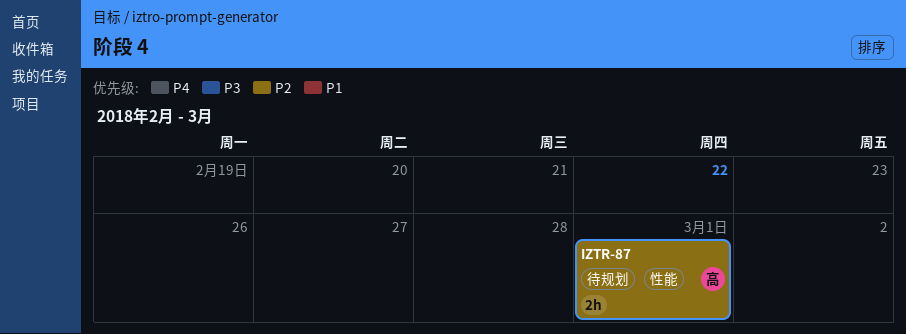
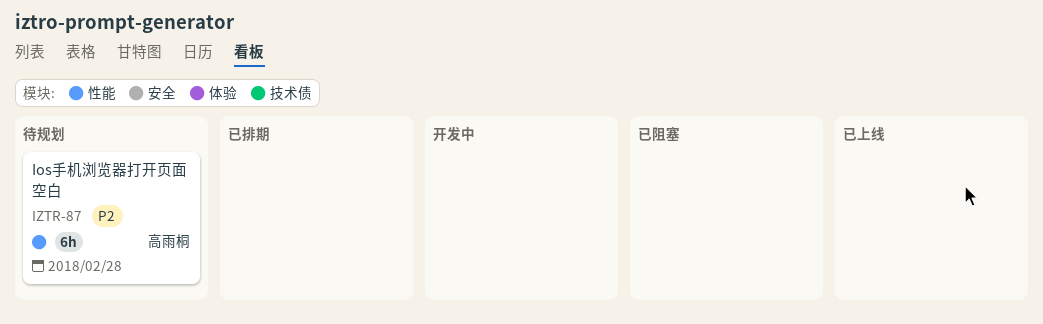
IZTR-87, estimate: 2h -> 6h
IZTR-87, due: Mar 1 -> Feb 28

